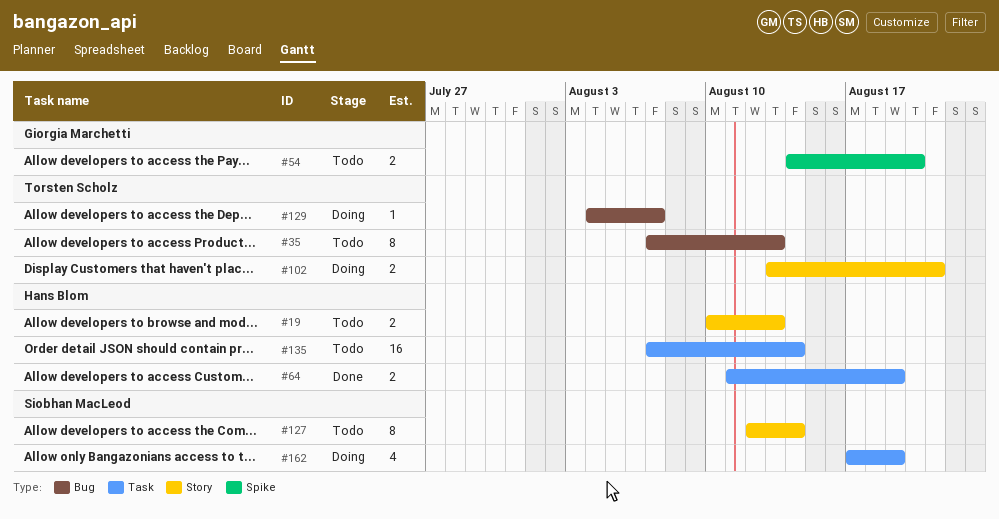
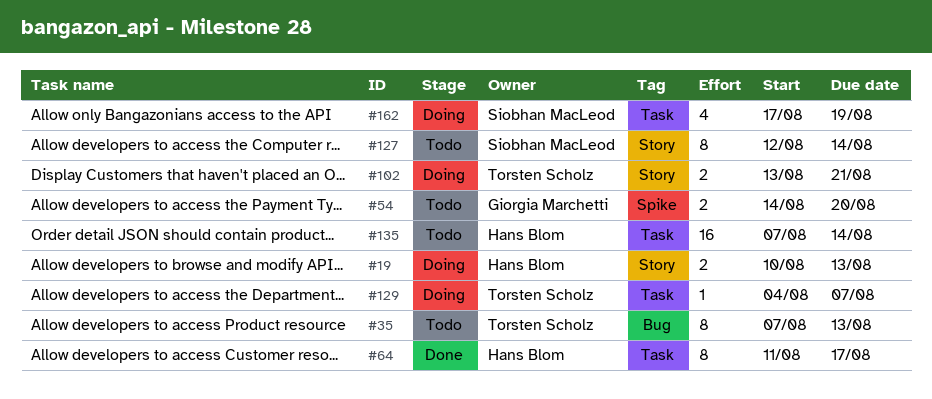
#19, status: Todo -> Doing
#64, estimate: 2 -> 8
#64, due: Aug 19 -> Aug 17
#129, label: Bug -> Task

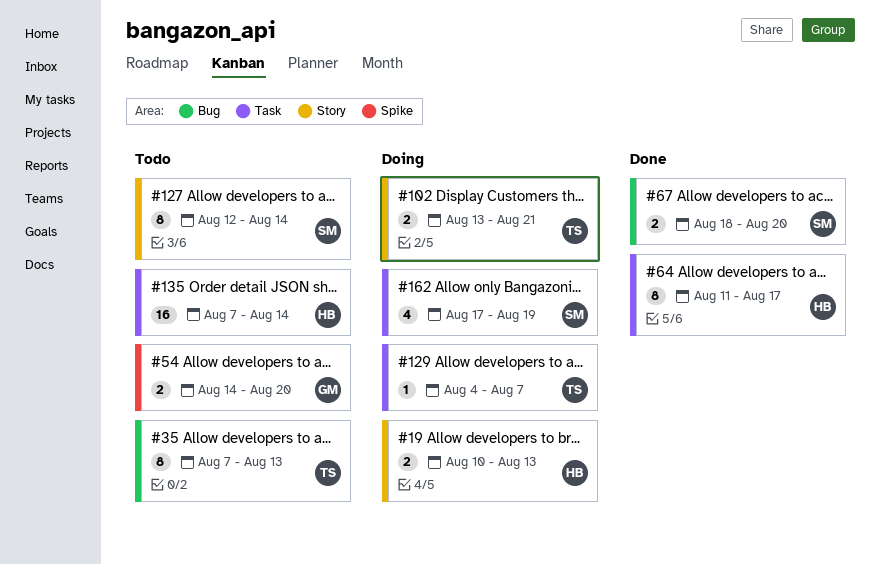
#67: none -> present

